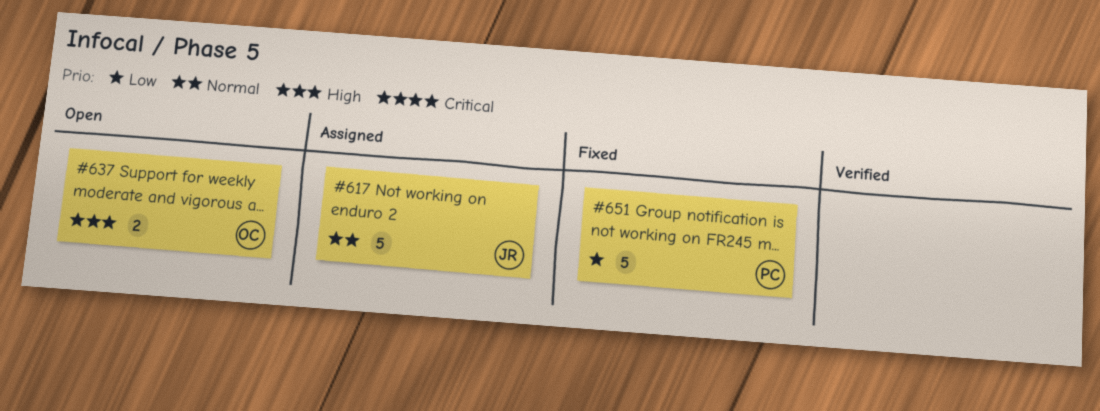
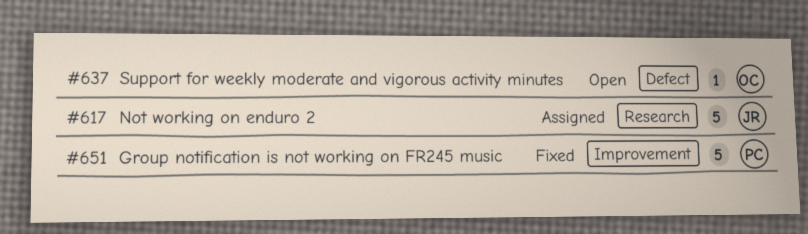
#637, estimate: 2 -> 1

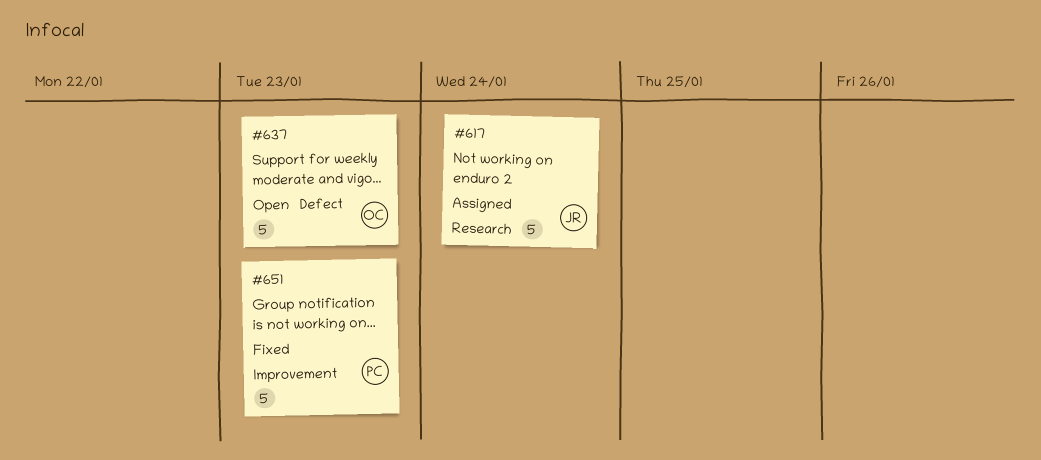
#637, estimate: 1 -> 5

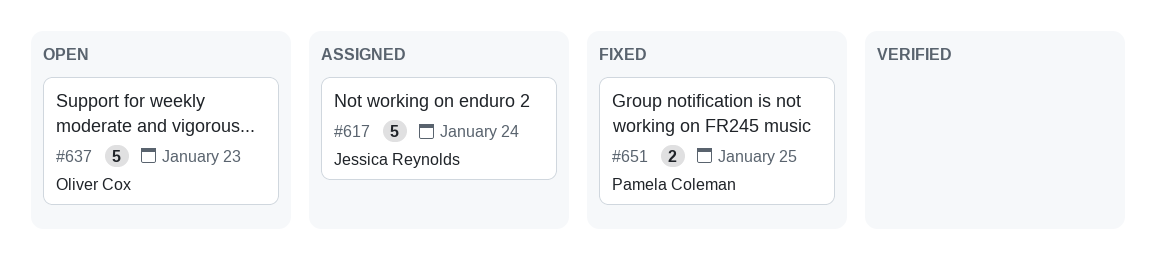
#651, estimate: 5 -> 2
#651, due: Jan 23 -> Jan 25

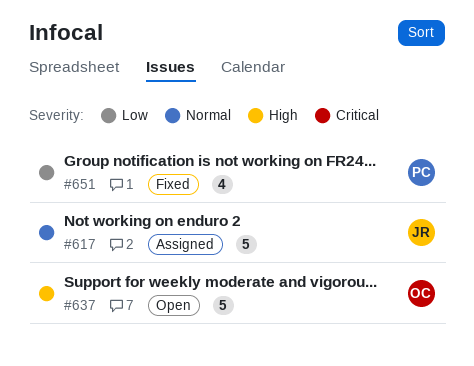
#651, estimate: 2 -> 4

